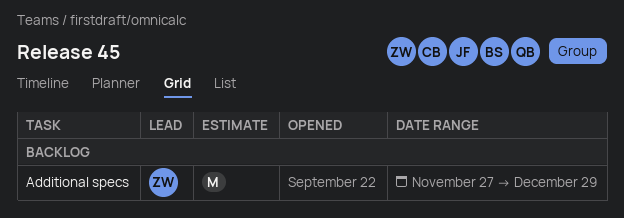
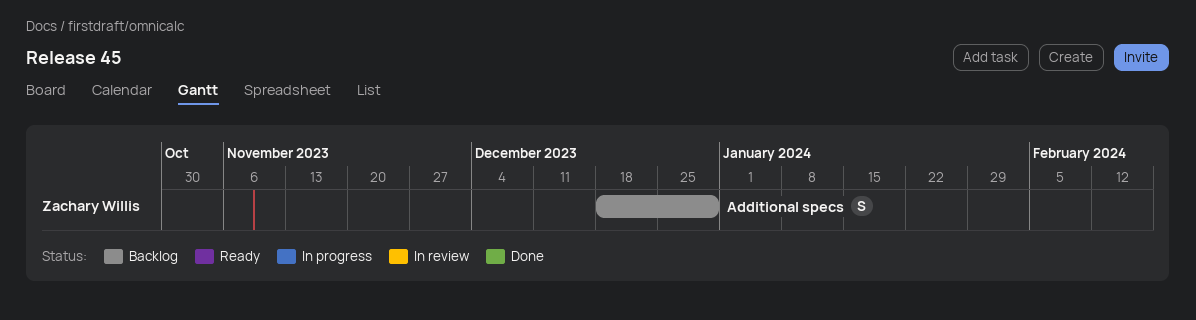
Additional specs, estimate: M -> S
Additional specs, start: Nov 27 -> Dec 18

